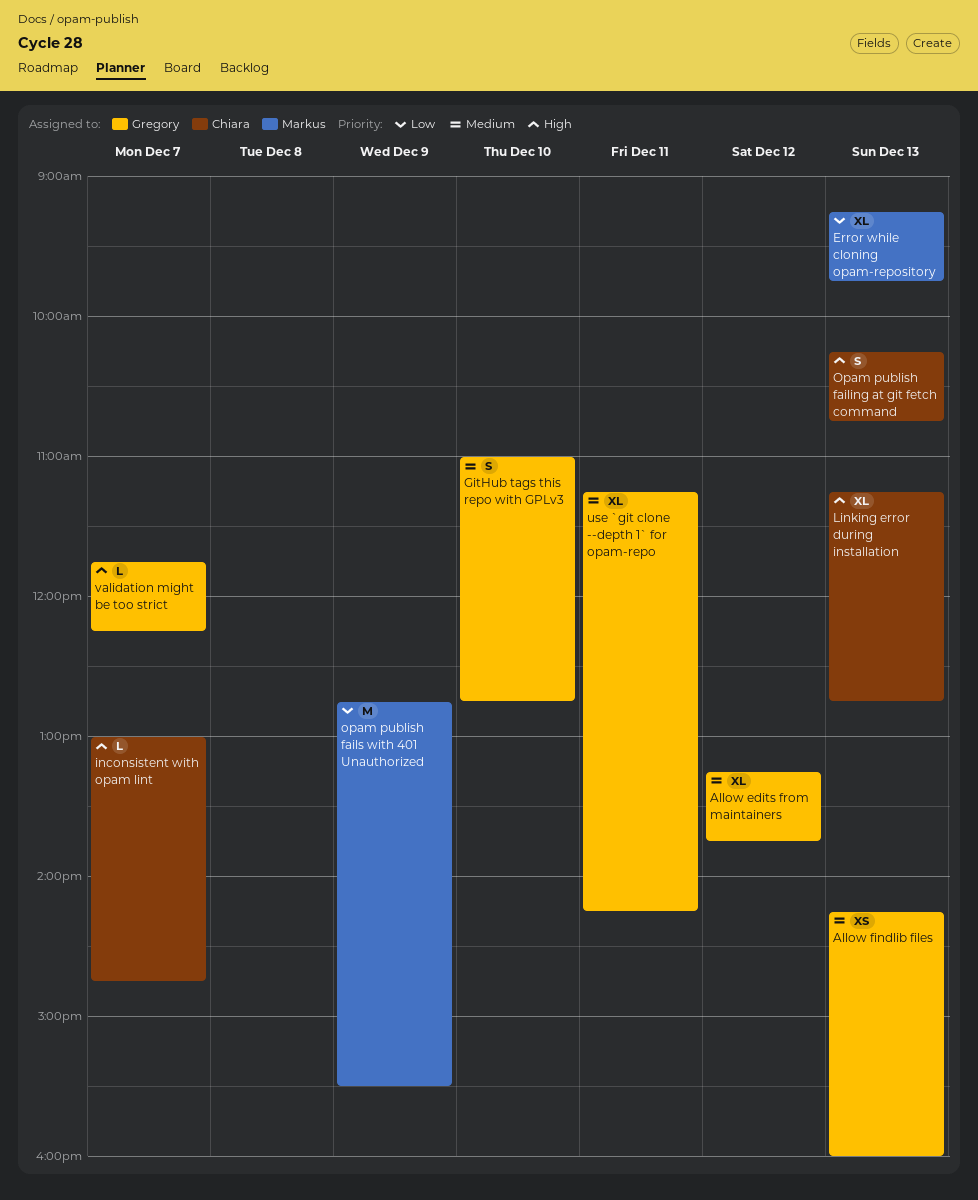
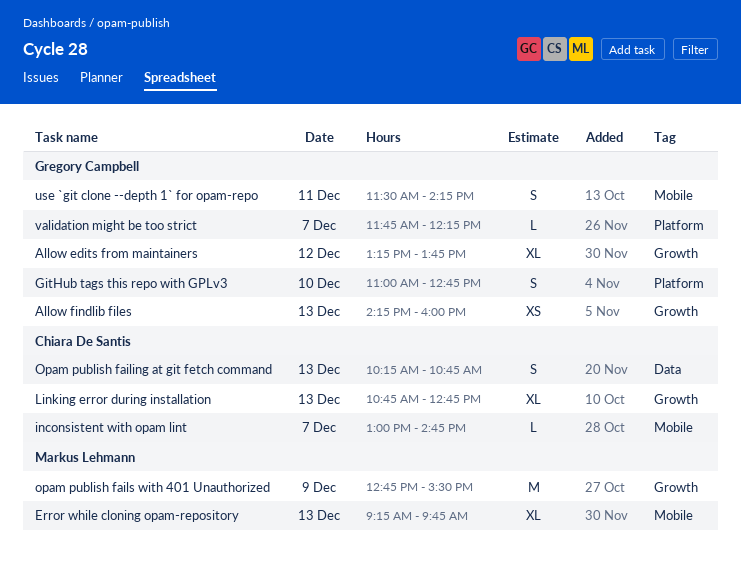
Linking error during installation, begins: 11:15 -> 10:45
use `git clone --depth 1` for opam-repo, estimate: XL -> S
use `git clone --depth 1` for opam-repo, begins: 11:15 -> 11:30

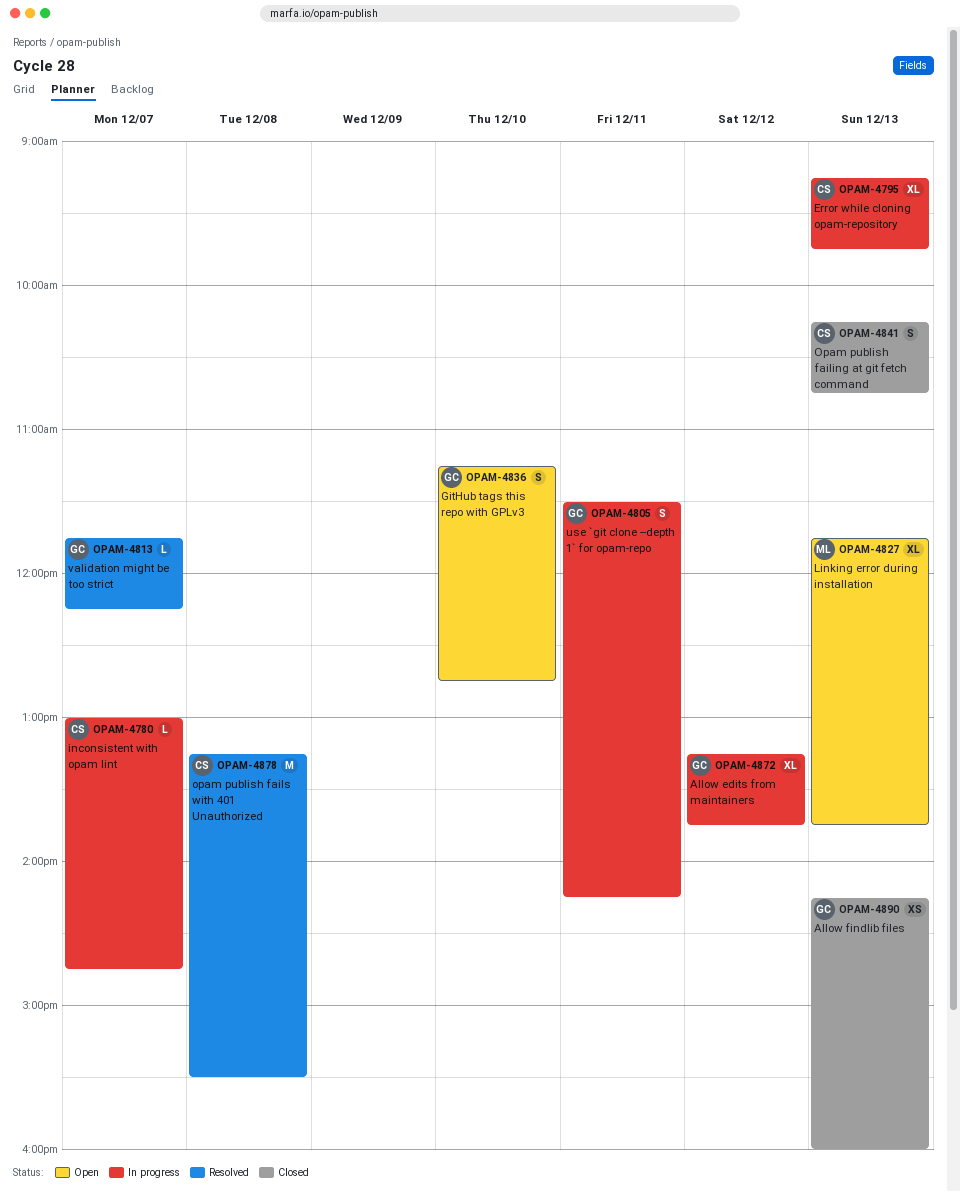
Error while cloning opam-repository, owner: Markus Lehmann -> Chiara De Santis
GitHub tags this repo with GPLv3, begins: 11:00 -> 11:15
Linking error during installation, owner: Chiara De Santis -> Markus Lehmann
Linking error during installation, begins: 10:45 -> 11:45
Linking error during installation, ends: 12:45 -> 13:45
opam publish fails with 401 Unauthorized, owner: Markus Lehmann -> Chiara De Santis
opam publish fails with 401 Unauthorized, day: Dec 9 -> Dec 8
opam publish fails with 401 Unauthorized, begins: 12:45 -> 13:15

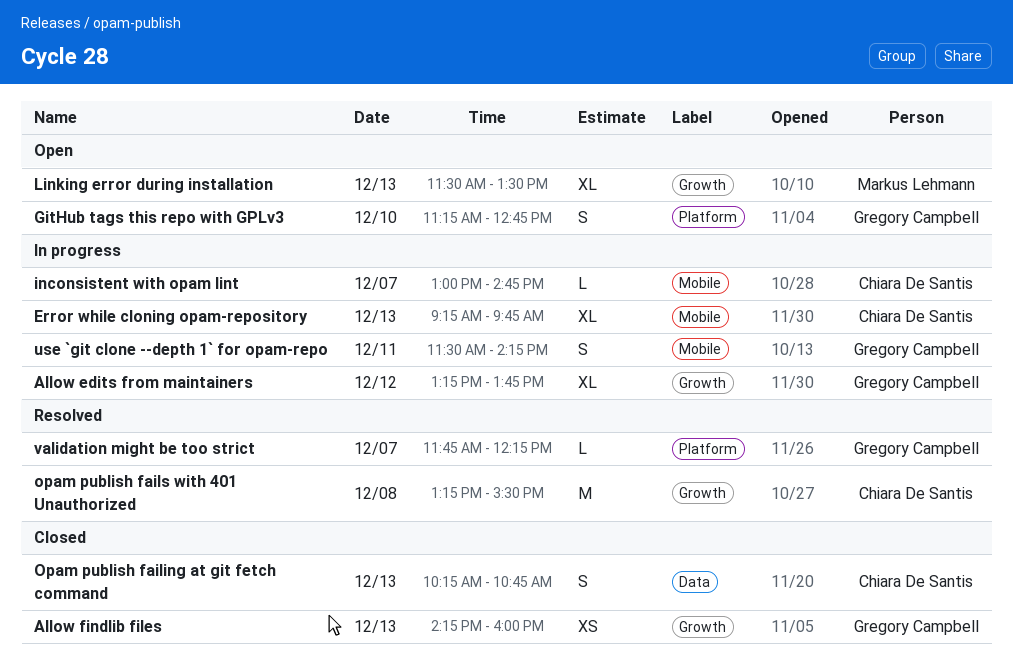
Linking error during installation, begins: 11:45 -> 11:30
Linking error during installation, ends: 13:45 -> 13:30

